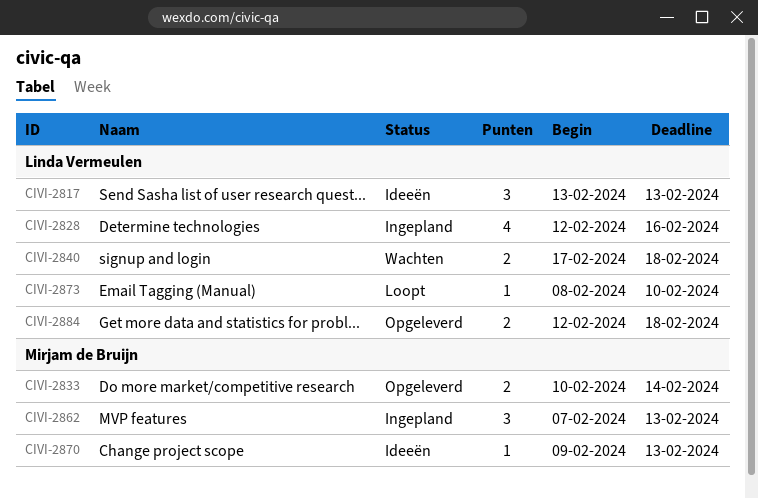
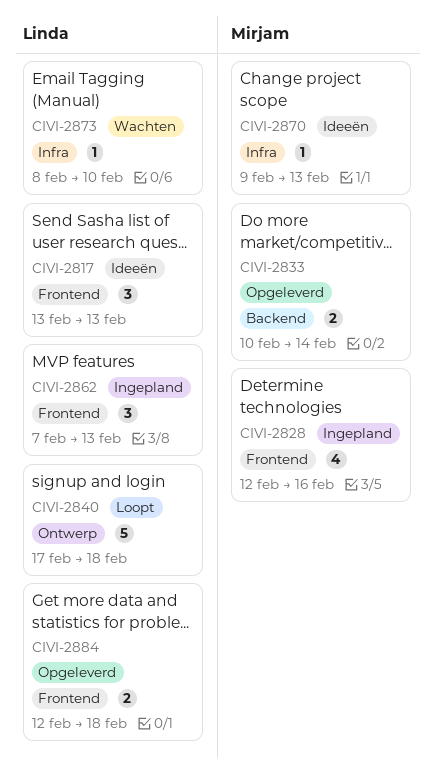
CIVI-2828, owner: Linda Vermeulen -> Mirjam de Bruijn
CIVI-2840, status: Wachten -> Loopt
CIVI-2840, estimate: 2 -> 5
CIVI-2862, owner: Mirjam de Bruijn -> Linda Vermeulen
CIVI-2873, status: Loopt -> Wachten

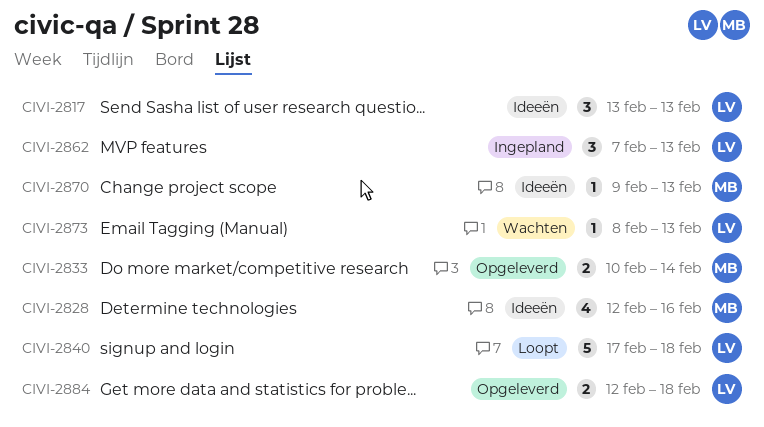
CIVI-2828, status: Ingepland -> Ideeën
CIVI-2873, due: Feb 10 -> Feb 13

